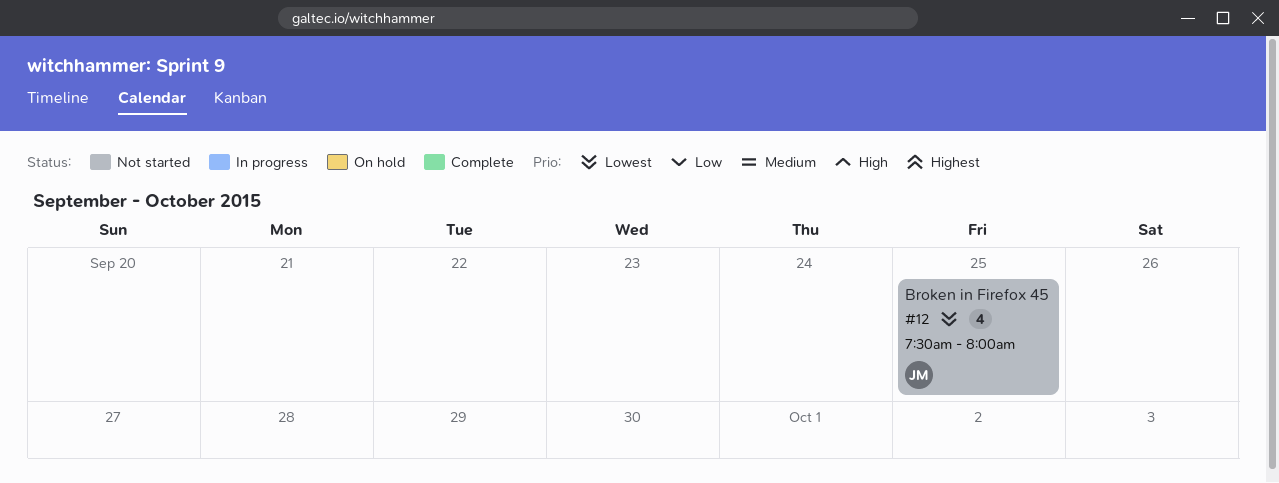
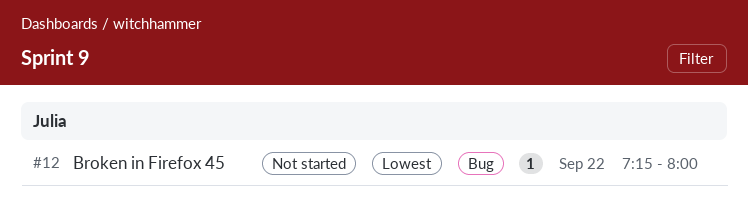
#12, estimate: 4 -> 1
#12, day: Sep 25 -> Sep 22
#12, begins: 07:30 -> 07:15

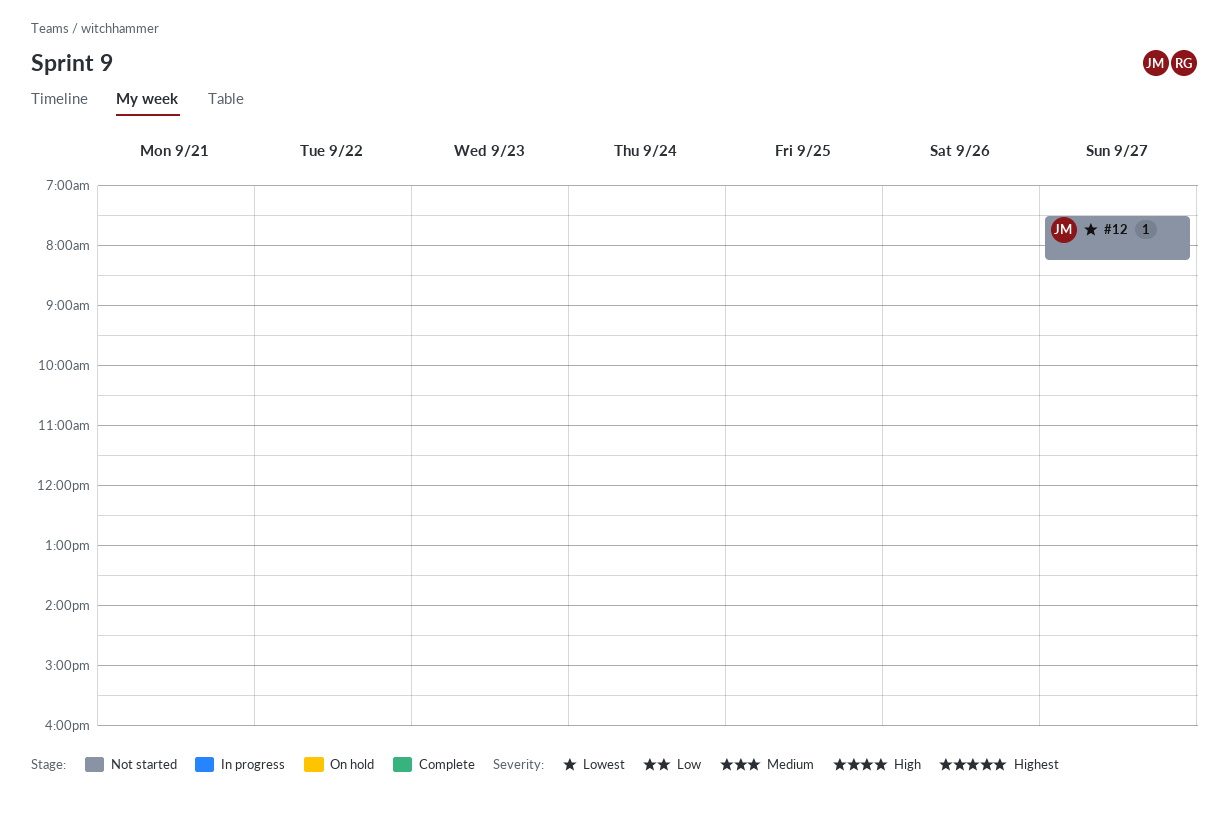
#12, day: Sep 22 -> Sep 27
#12, begins: 07:15 -> 07:30
#12, ends: 08:00 -> 08:15

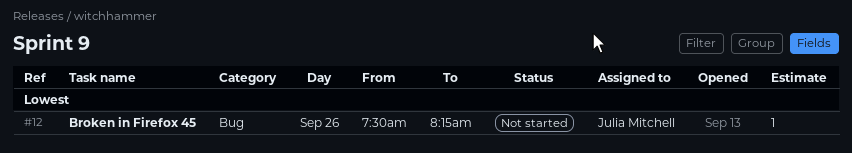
#12, day: Sep 27 -> Sep 26

